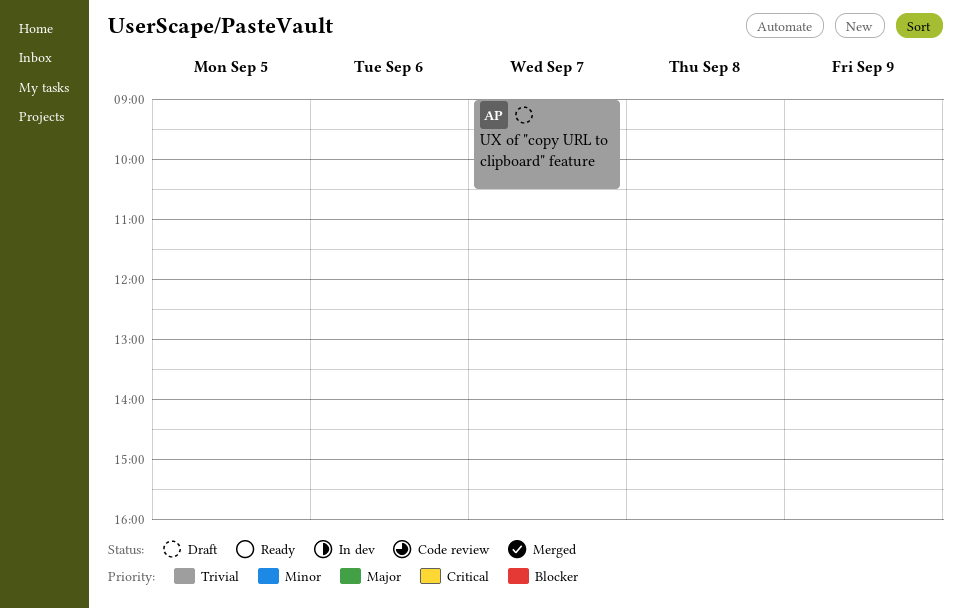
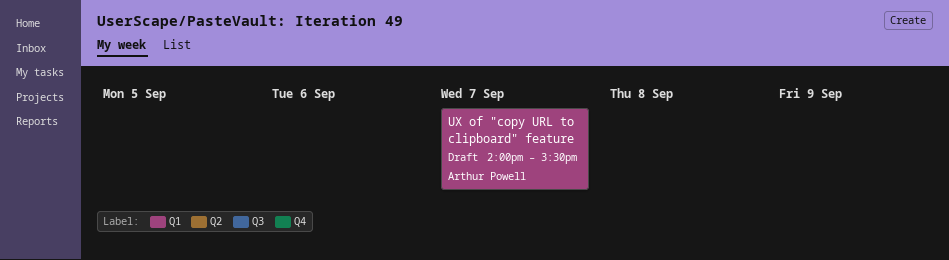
UX of "copy URL to clipboard" feature, begins: 09:00 -> 14:00
UX of "copy URL to clipboard" feature, ends: 10:30 -> 15:30

